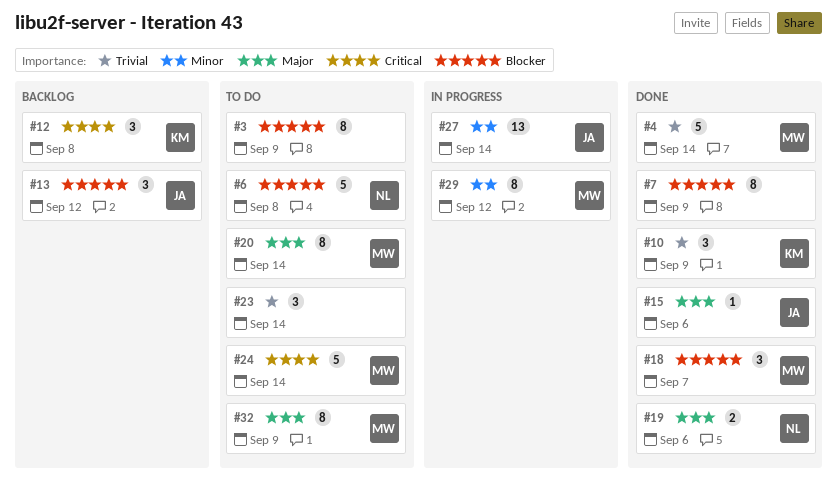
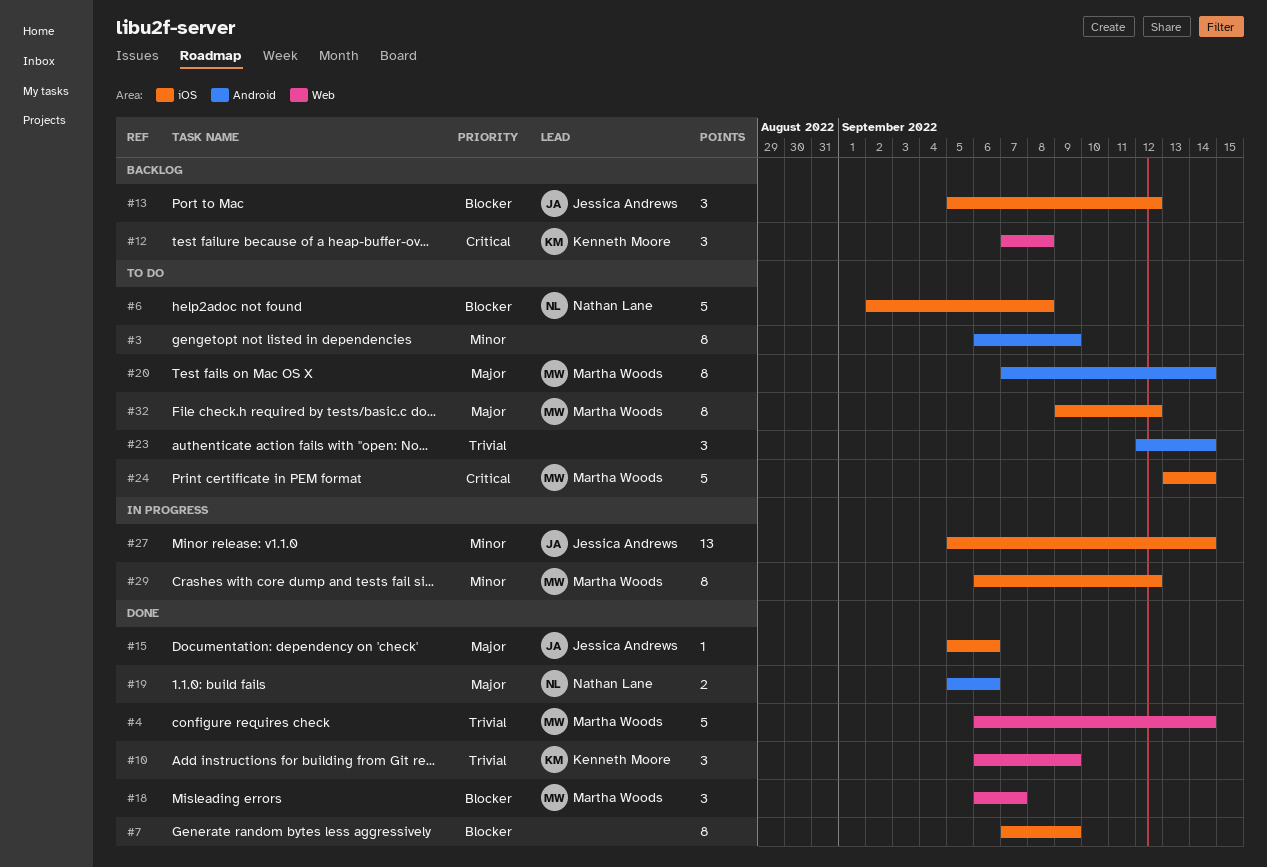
#3, priority: Blocker -> Minor
#32, due: Sep 9 -> Sep 12

